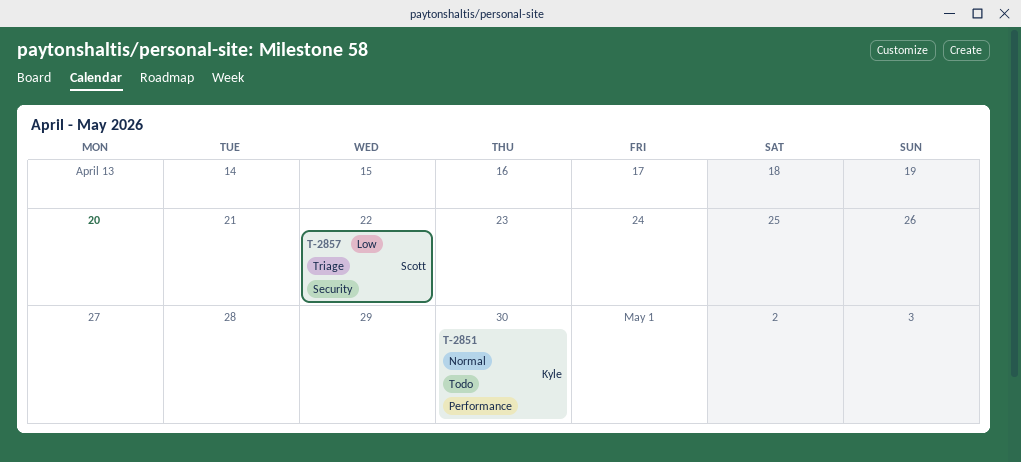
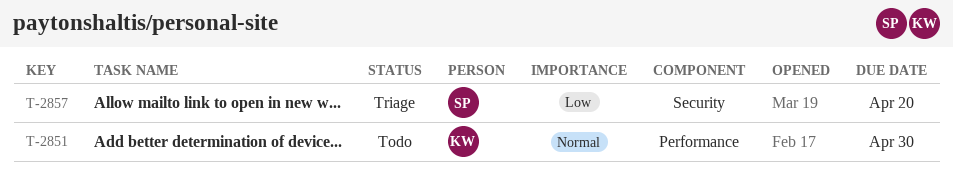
T-2857, due: Apr 22 -> Apr 20

